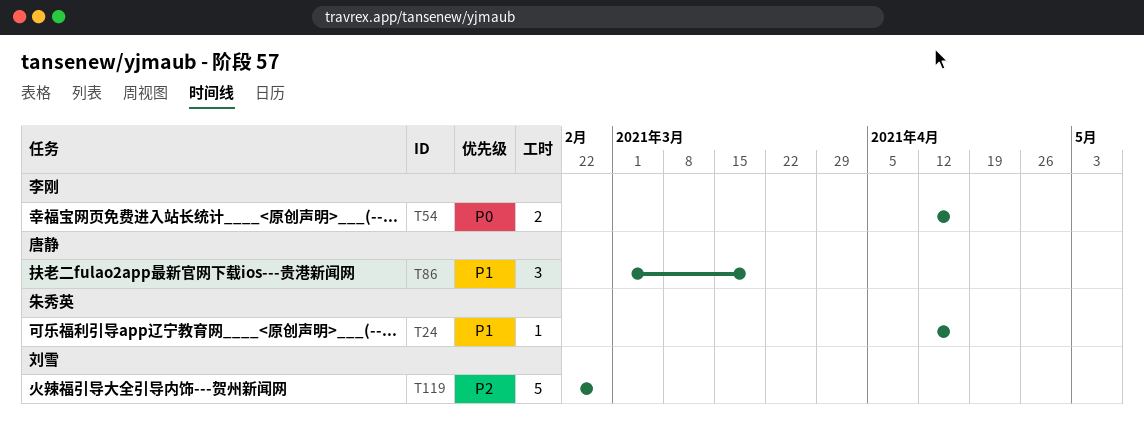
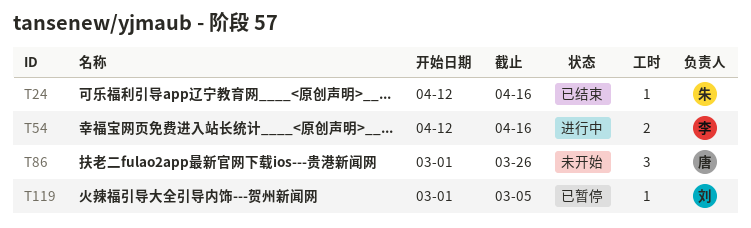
T86, due: Mar 19 -> Mar 26
T119, estimate: 5 -> 1
T119, start: Feb 22 -> Mar 1
T119, due: Feb 26 -> Mar 5

